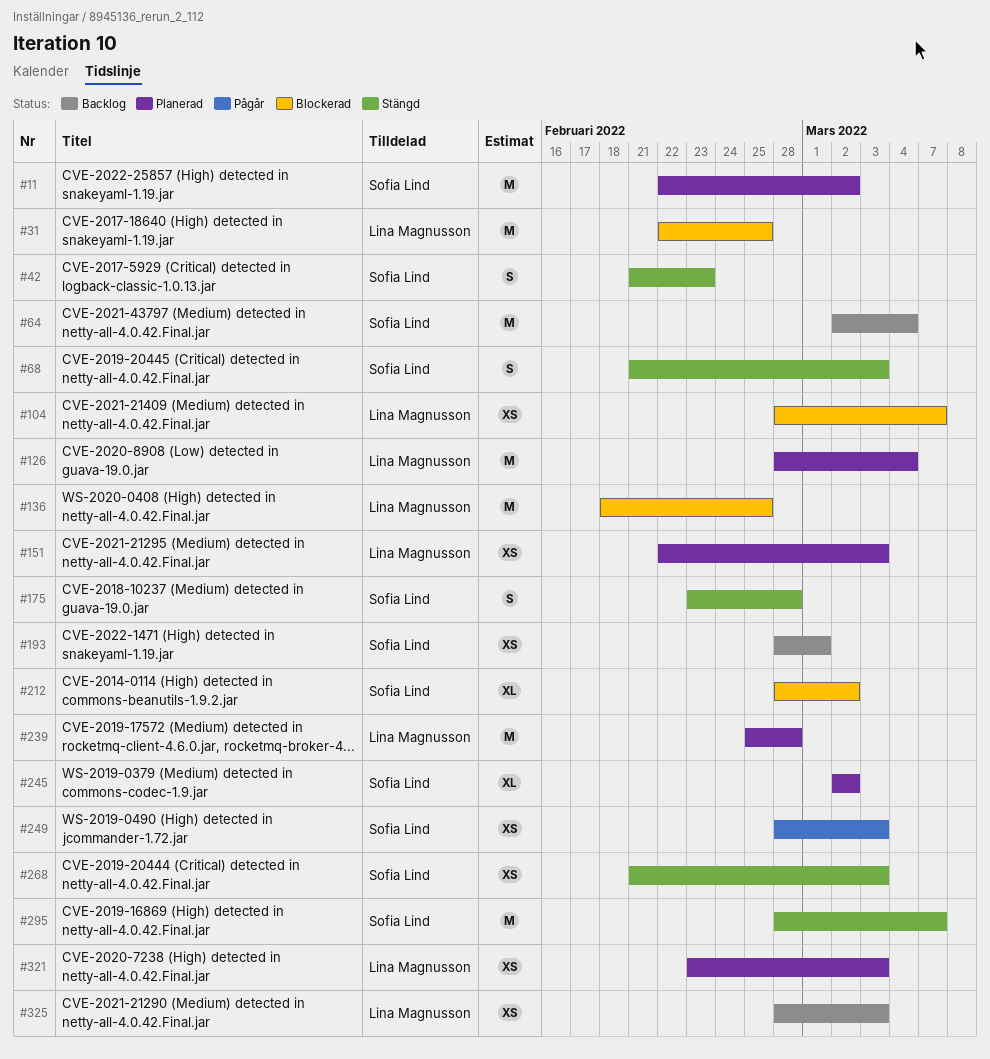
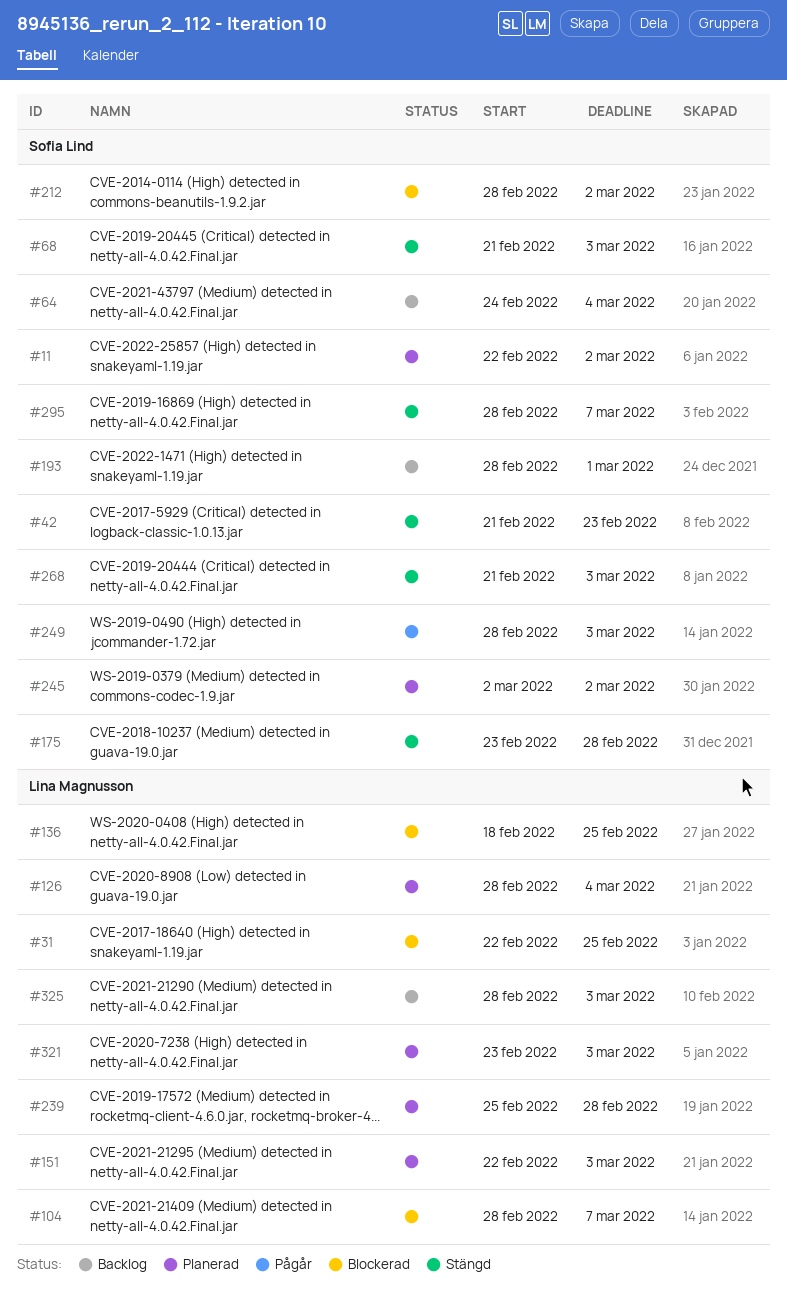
#64, start: Mar 2 -> Feb 24

